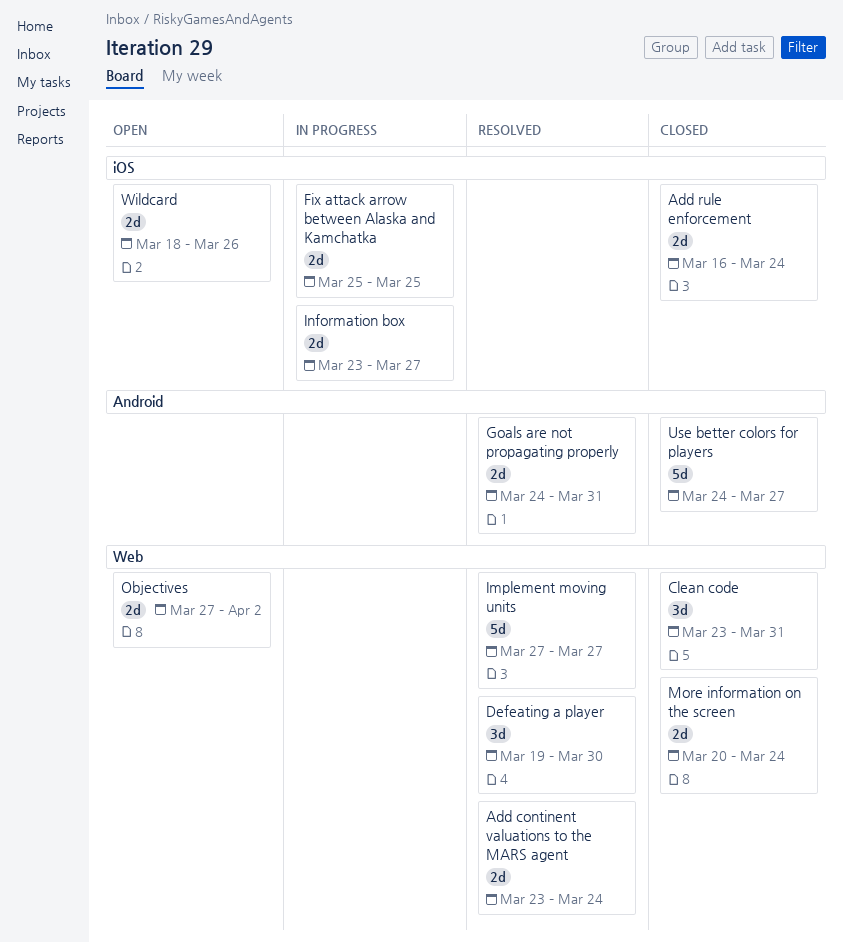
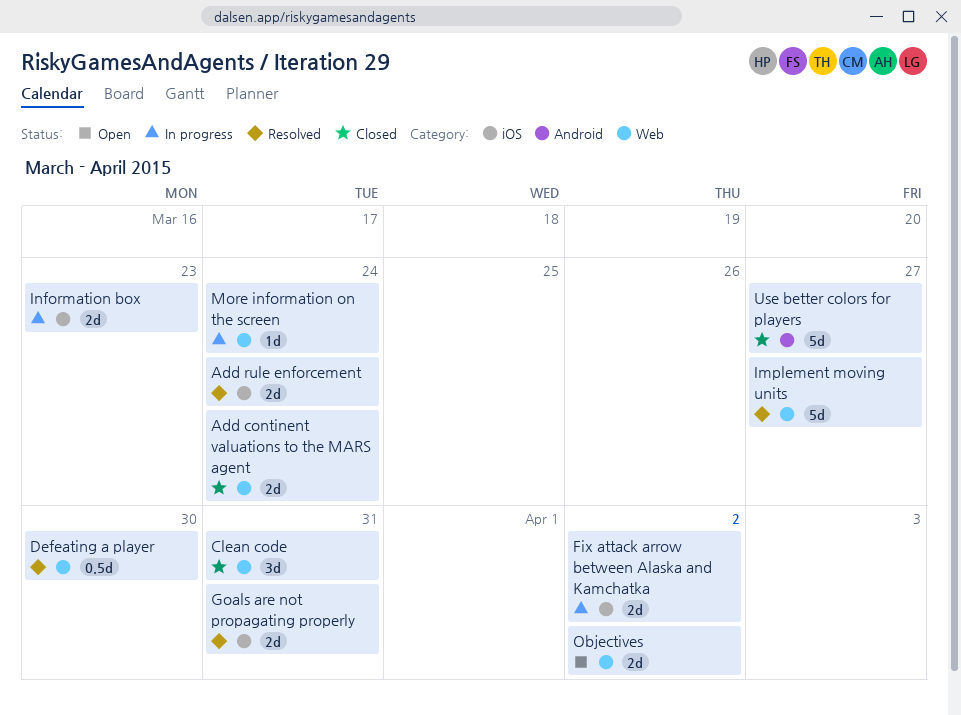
Add continent valuations to the MARS agent, status: Resolved -> Closed
Add rule enforcement, status: Closed -> Resolved
Defeating a player, estimate: 3d -> 0.5d
Fix attack arrow between Alaska and Kamchatka, due: Mar 25 -> Apr 2
Goals are not propagating properly, label: Android -> iOS
Information box, due: Mar 27 -> Mar 23
More information on the screen, status: Closed -> In progress
More information on the screen, estimate: 2d -> 1d
Wildcard: present -> none

